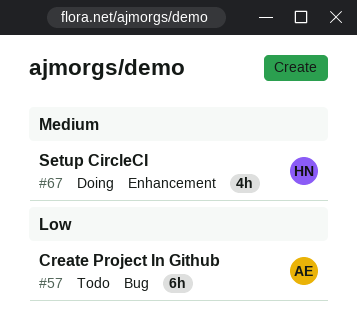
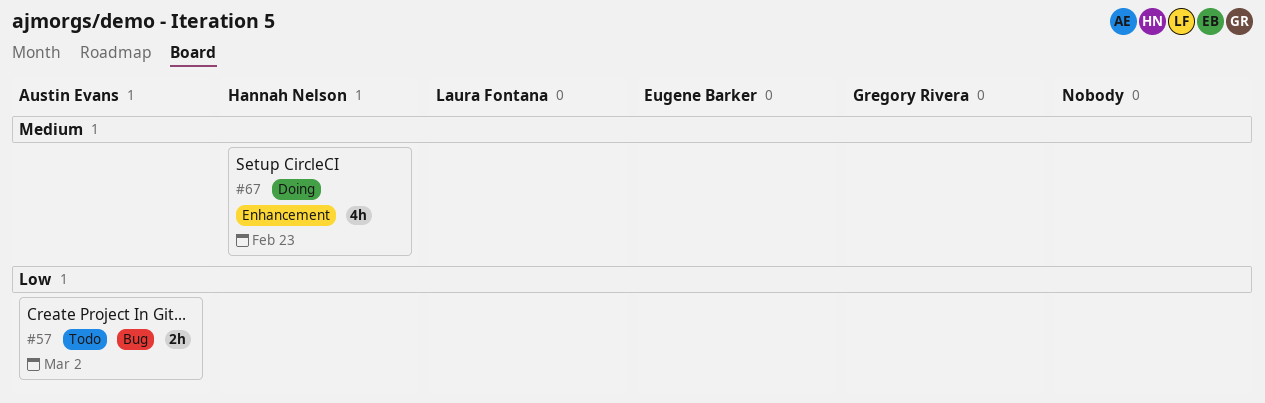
#57, estimate: 6h -> 2h

